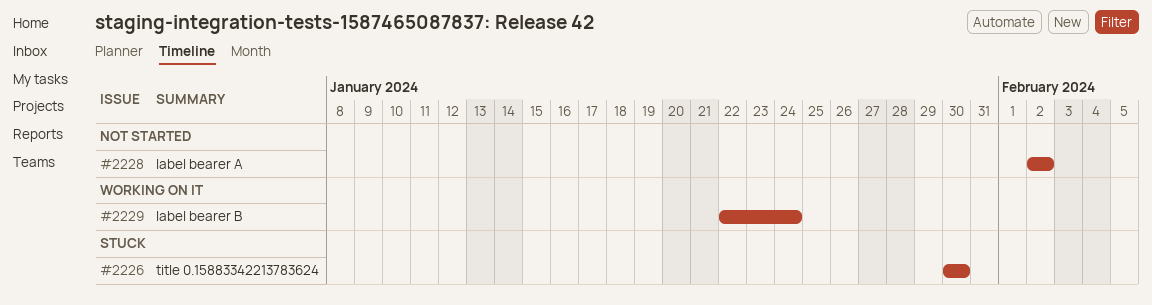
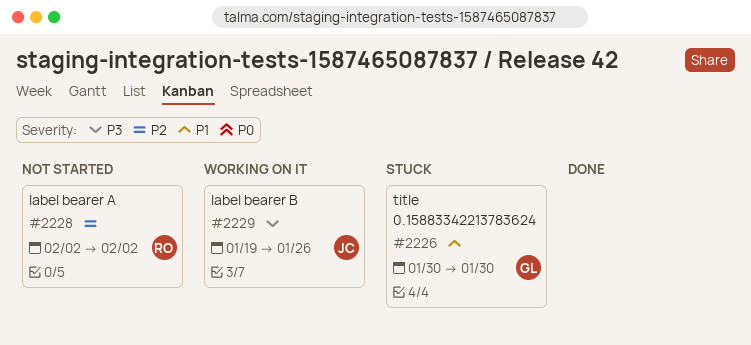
#2229, start: Jan 22 -> Jan 19
#2229, due: Jan 24 -> Jan 26

